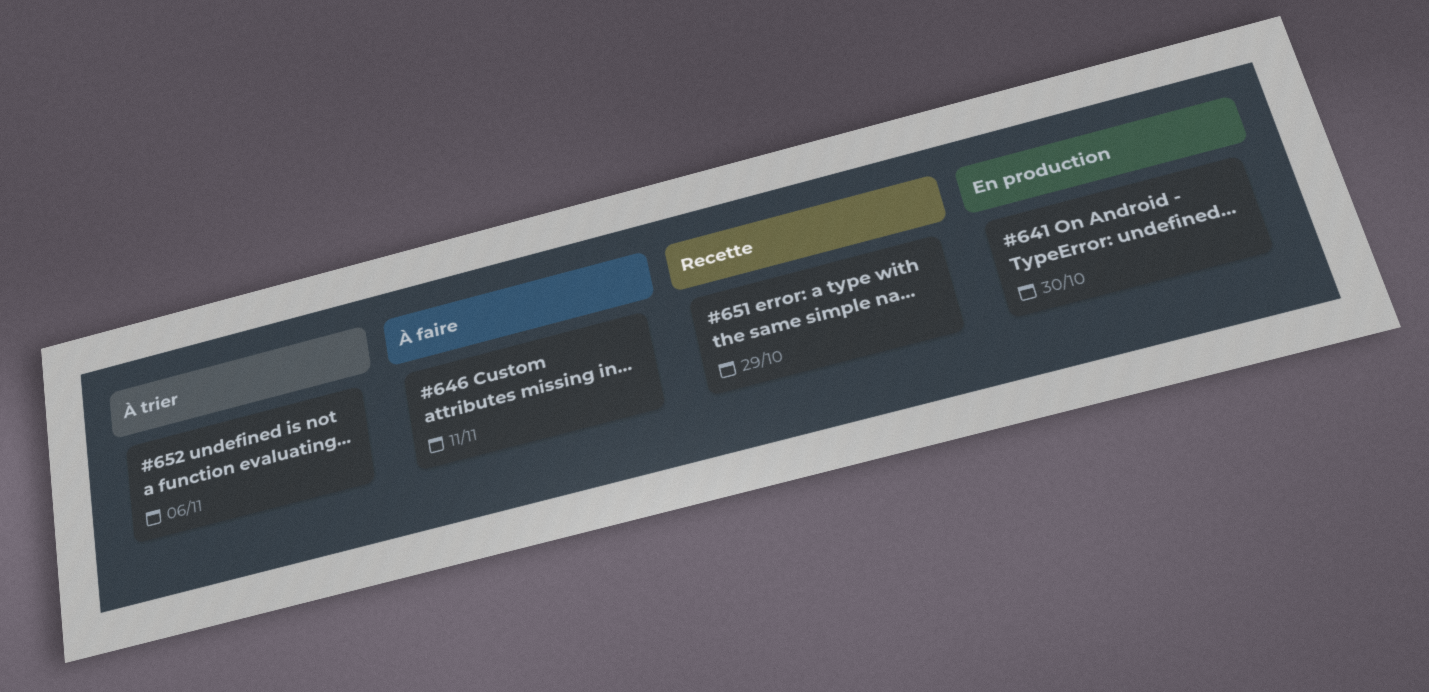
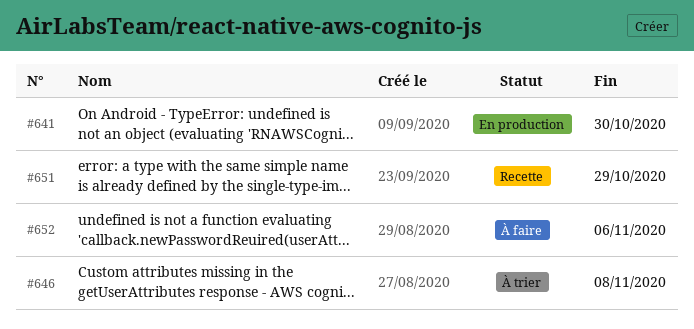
#646, status: À faire -> À trier
#646, due: Nov 11 -> Nov 8
#652, status: À trier -> À faire

